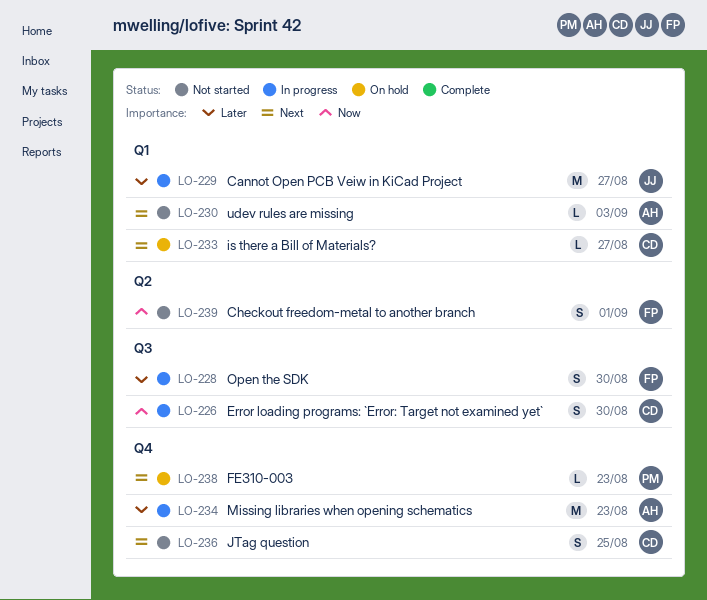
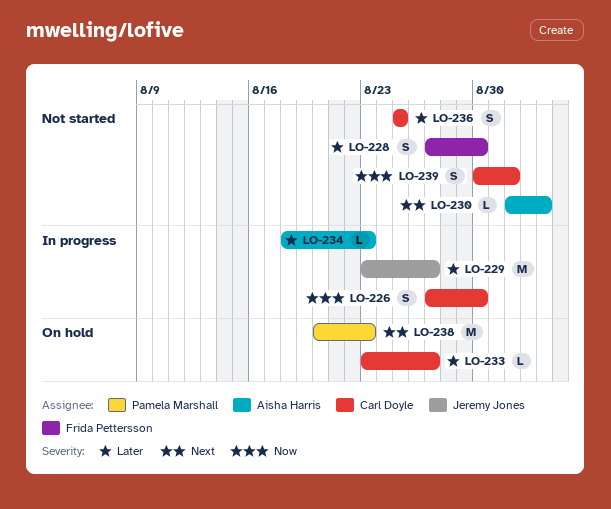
LO-228, status: In progress -> Not started
LO-233, priority: Next -> Later
LO-234, estimate: M -> L
LO-236, priority: Next -> Later
LO-238, estimate: L -> M
LO-239, owner: Frida Pettersson -> Carl Doyle

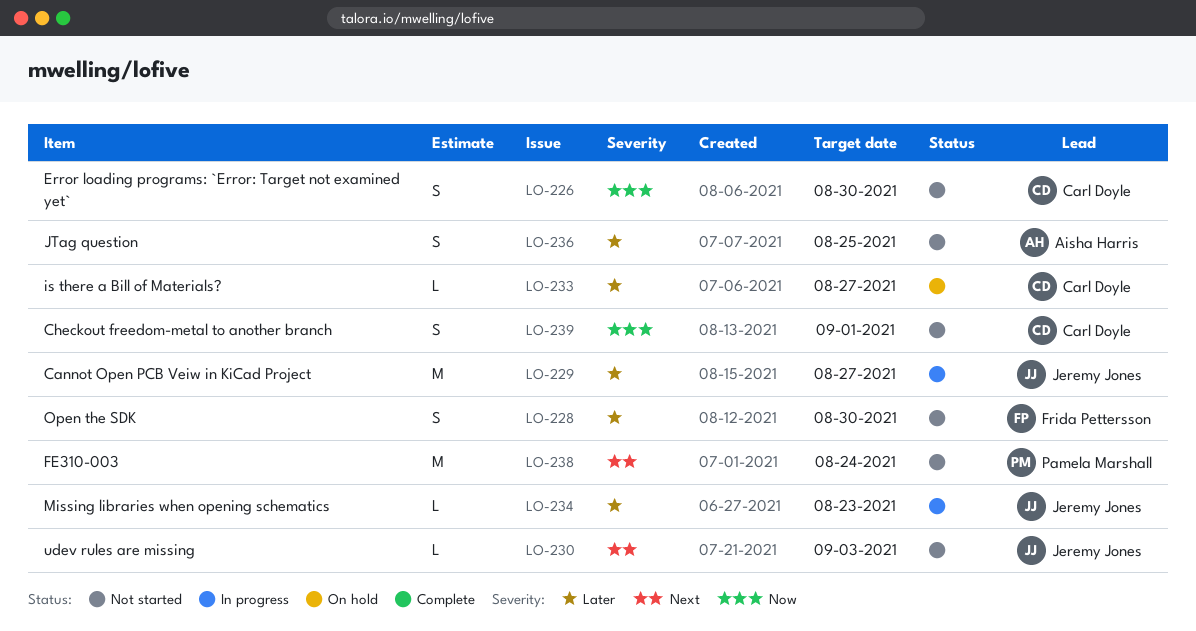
LO-226, status: In progress -> Not started
LO-230, owner: Aisha Harris -> Jeremy Jones
LO-234, owner: Aisha Harris -> Jeremy Jones
LO-236, owner: Carl Doyle -> Aisha Harris
LO-238, status: On hold -> Not started
LO-238, due: Aug 23 -> Aug 24

